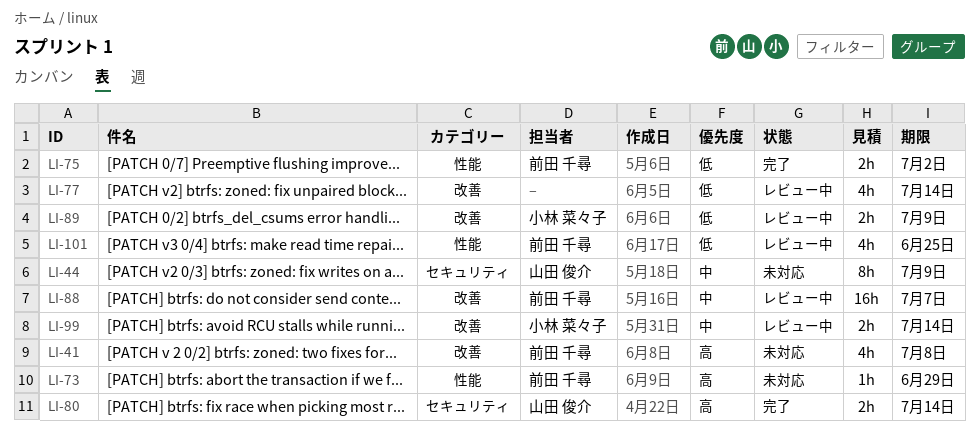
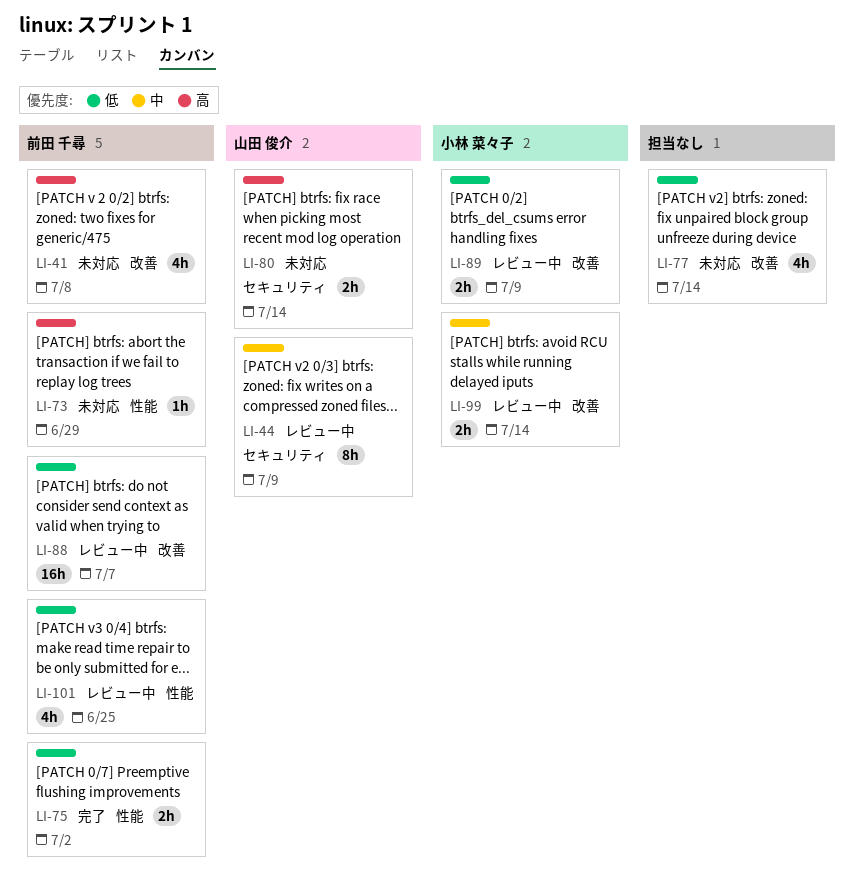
LI-44, status: 未対応 -> レビュー中
LI-77, status: レビュー中 -> 未対応
LI-80, status: 完了 -> 未対応
LI-88, priority: 中 -> 低

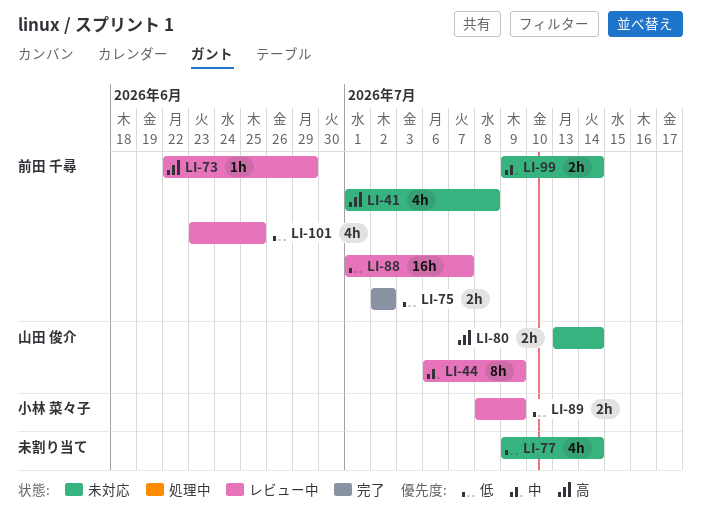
LI-73, status: 未対応 -> レビュー中
LI-99, status: レビュー中 -> 未対応
LI-99, owner: 小林 菜々子 -> 前田 千尋

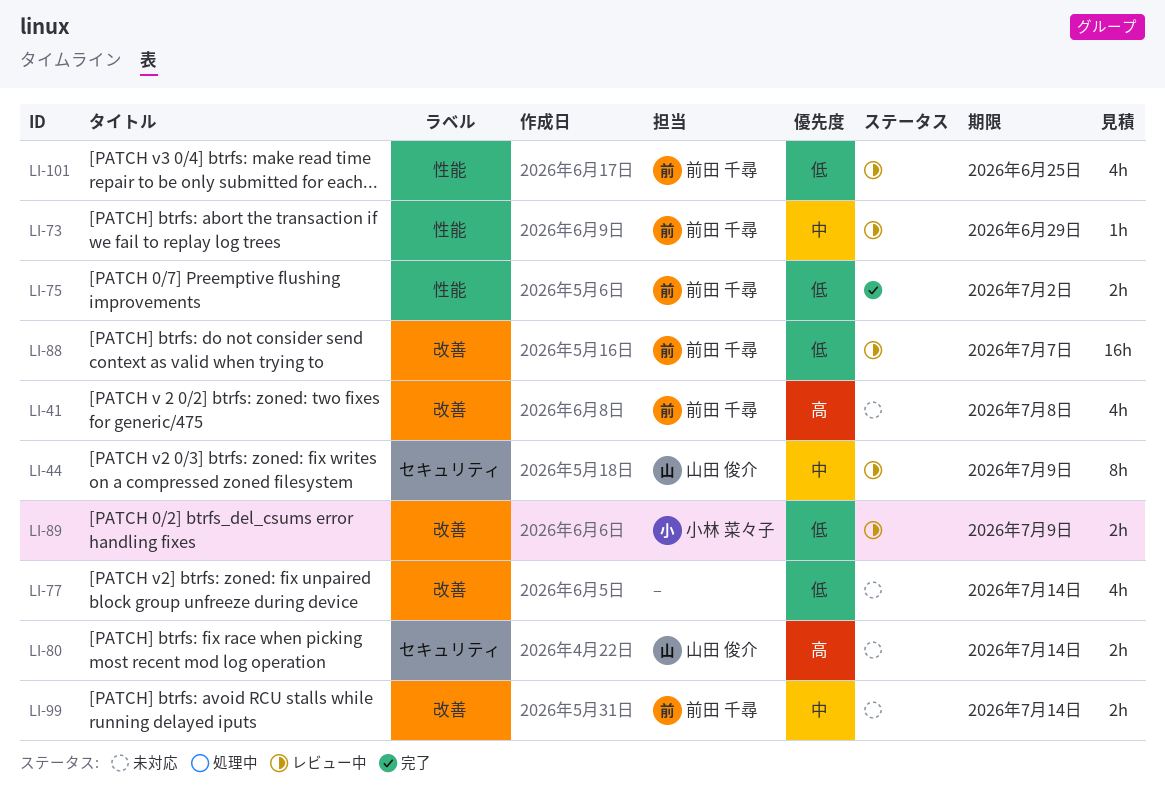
LI-73, priority: 高 -> 中

